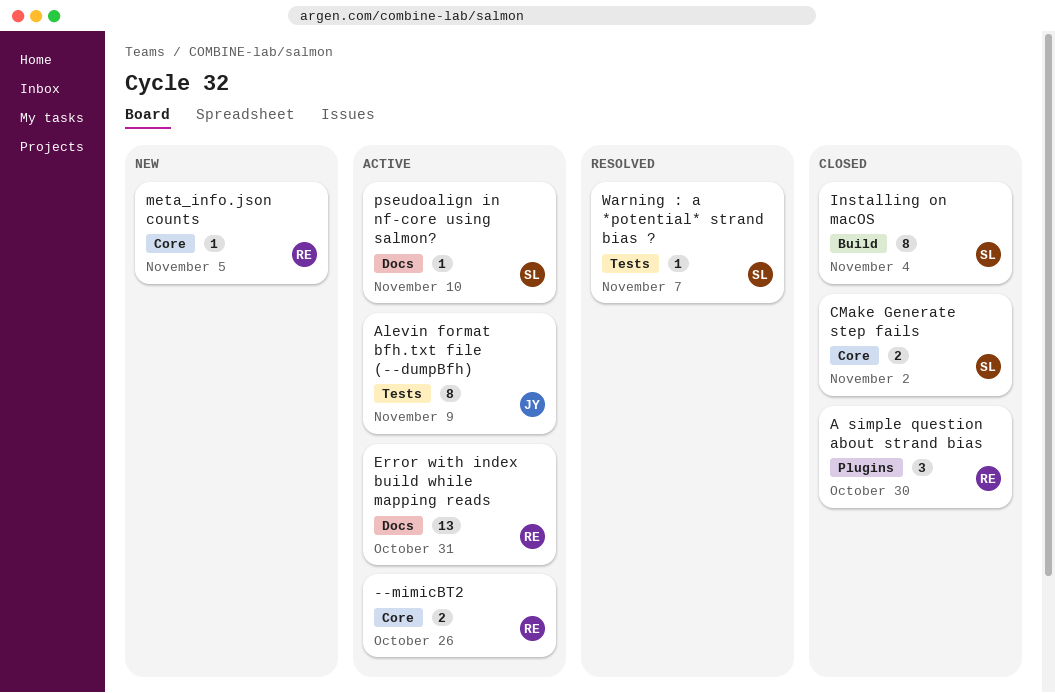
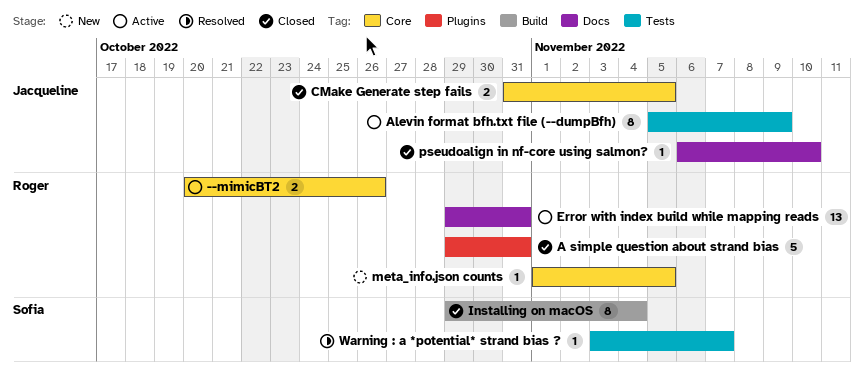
A simple question about strand bias, estimate: 3 -> 5
A simple question about strand bias, due: Oct 30 -> Oct 31
CMake Generate step fails, owner: Sofia -> Jacqueline
CMake Generate step fails, due: Nov 2 -> Nov 5
pseudoalign in nf-core using salmon?, status: Active -> Closed
pseudoalign in nf-core using salmon?, owner: Sofia -> Jacqueline

